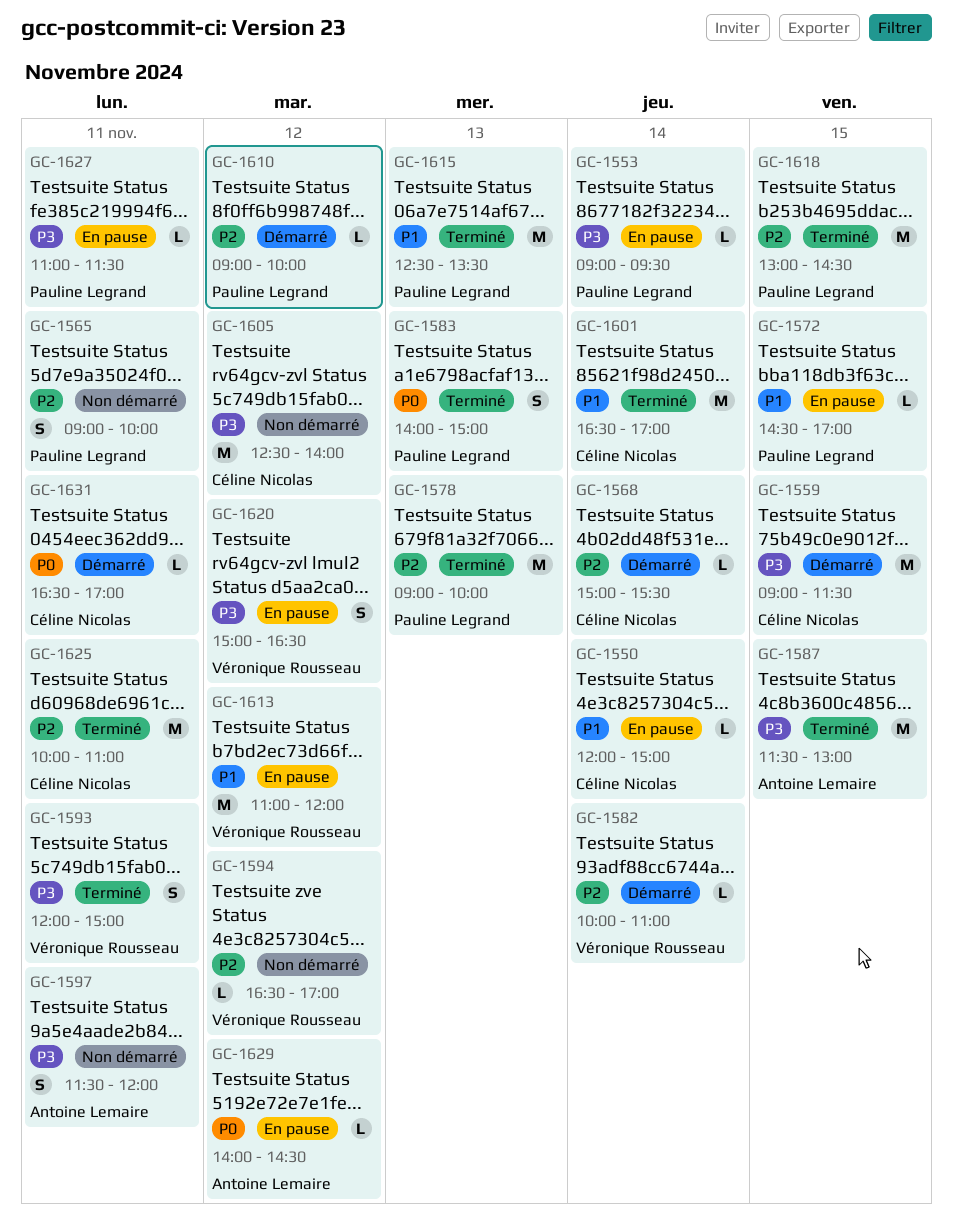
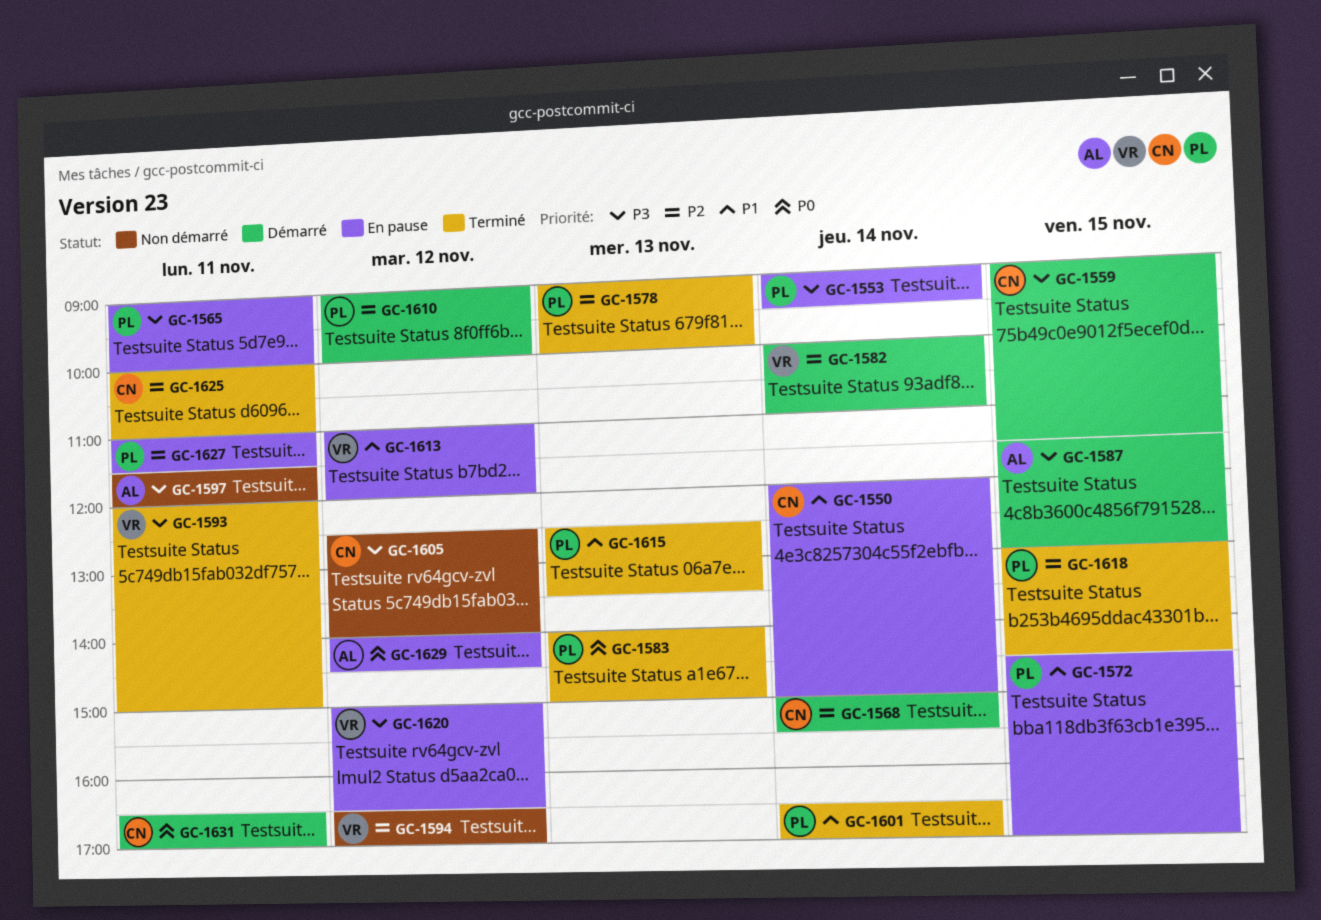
GC-1565, status: Non démarré -> En pause
GC-1565, priority: P2 -> P3
GC-1587, status: Terminé -> Démarré
GC-1601, owner: Céline Nicolas -> Pauline Legrand
GC-1627, priority: P3 -> P2

